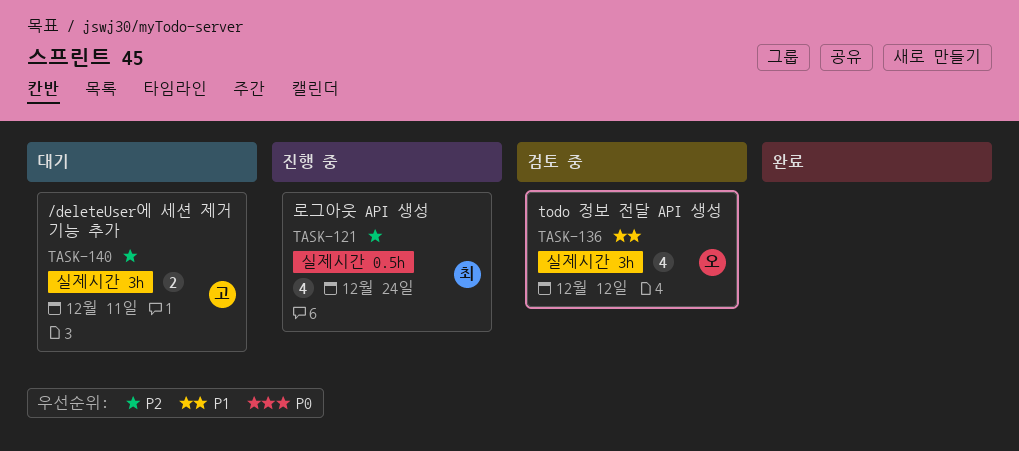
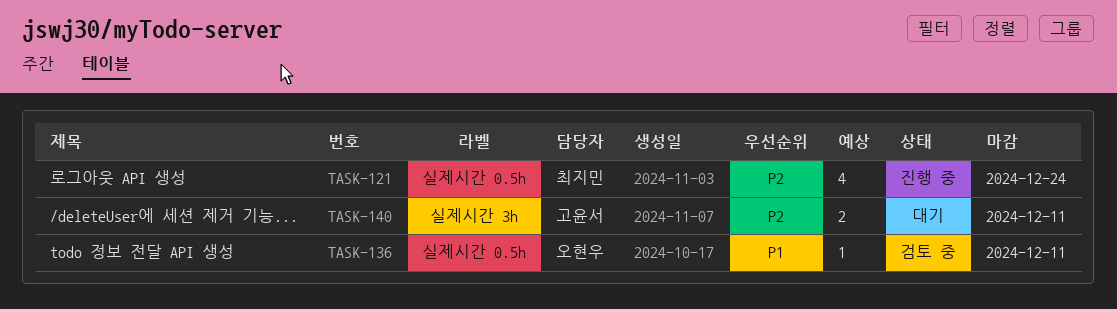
TASK-136, label: 실제시간 3h -> 실제시간 0.5h
TASK-136, estimate: 4 -> 1
TASK-136, due: Dec 12 -> Dec 11

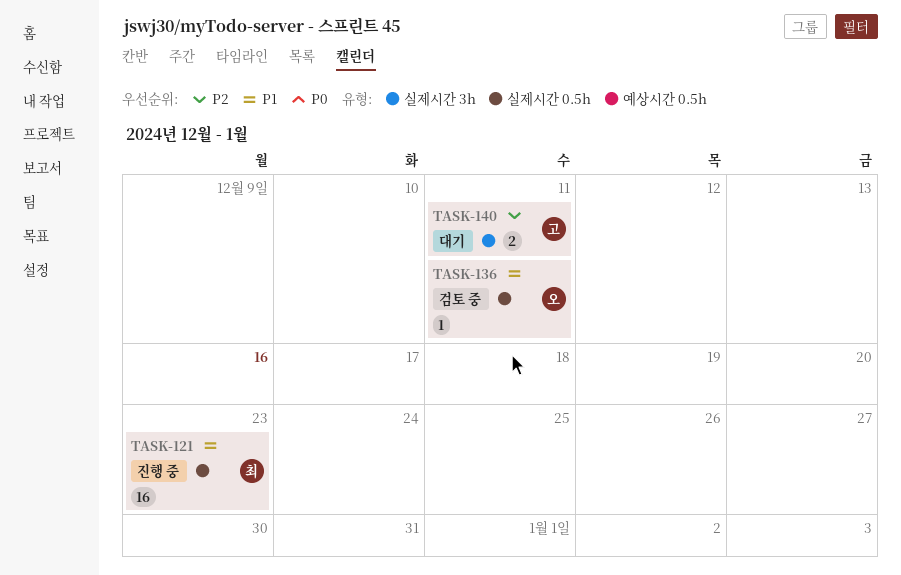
TASK-121, priority: P2 -> P1
TASK-121, estimate: 4 -> 16
TASK-121, due: Dec 24 -> Dec 23

